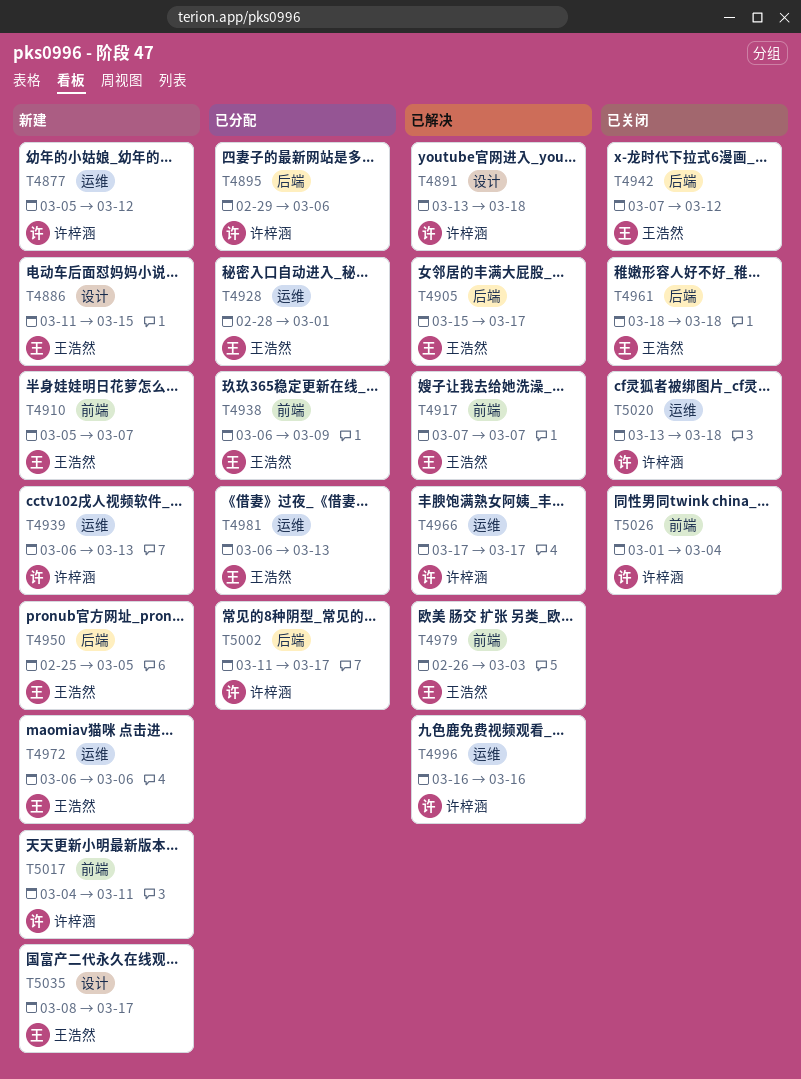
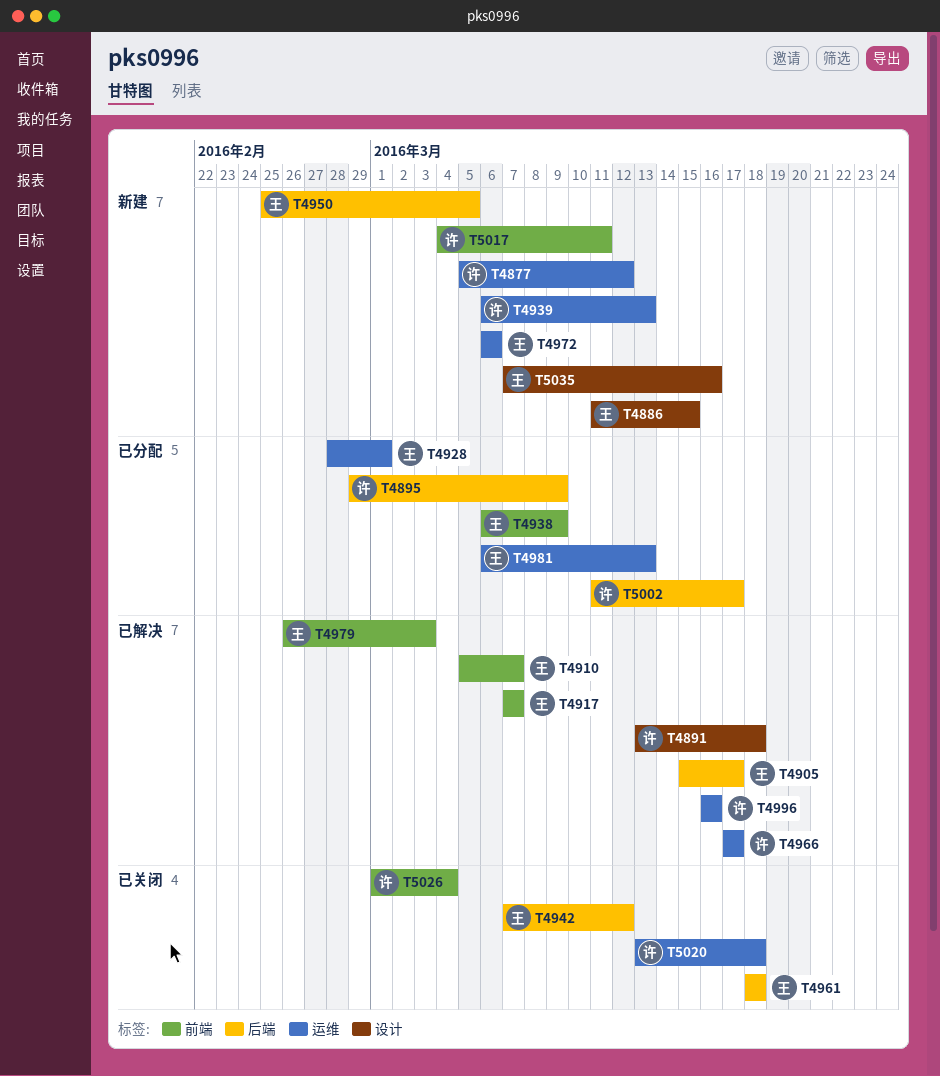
T4895, due: Mar 6 -> Mar 9
T4910, status: 新建 -> 已解决
T5035, start: Mar 8 -> Mar 7
T5035, due: Mar 17 -> Mar 16

